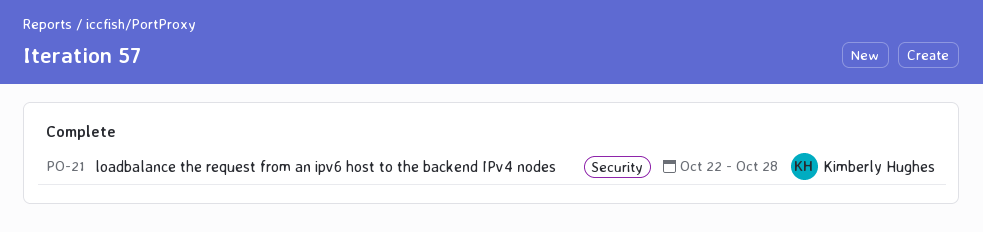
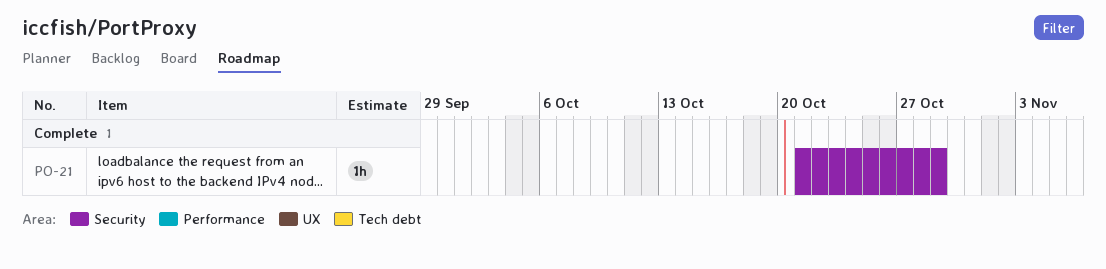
PO-21, start: Oct 22 -> Oct 21
PO-21, due: Oct 28 -> Oct 29

